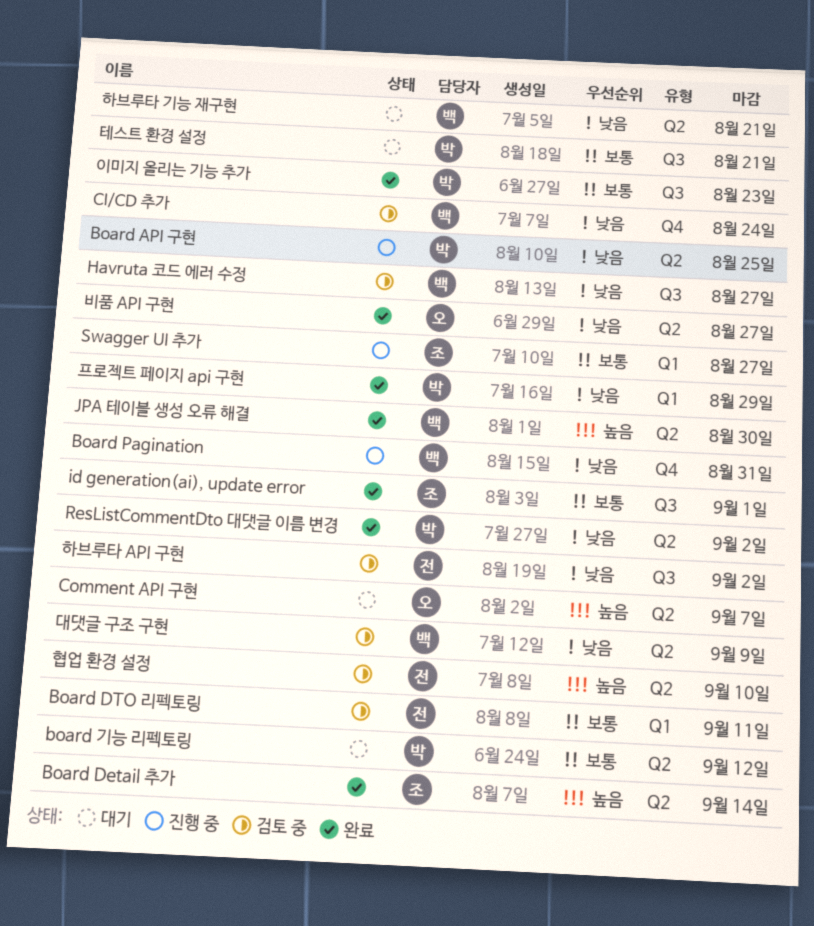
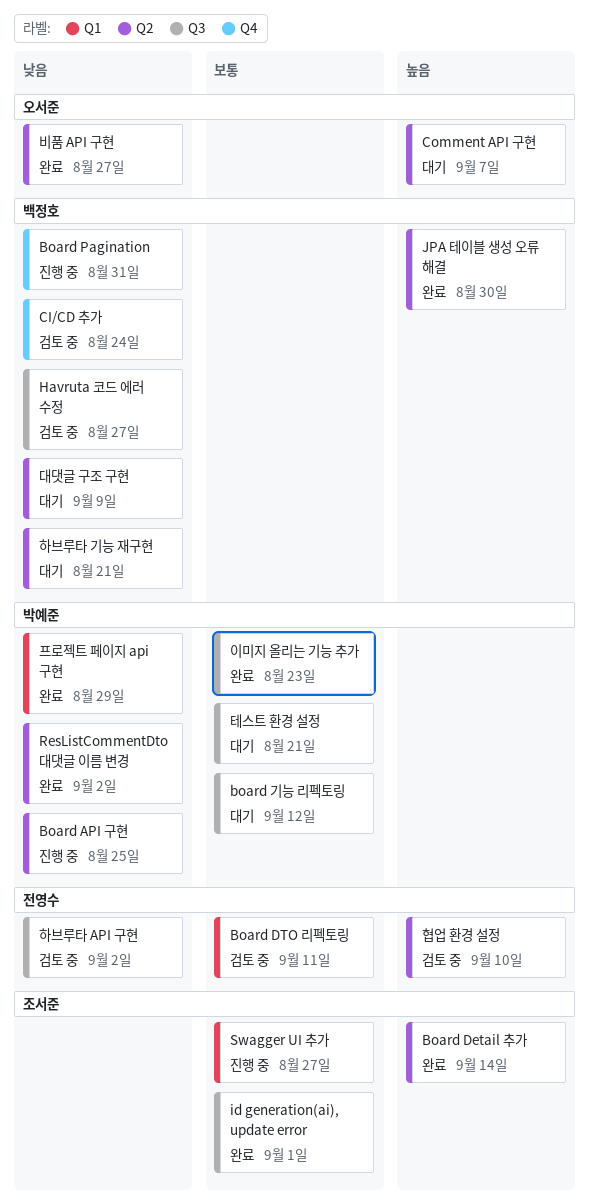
board 기능 리펙토링, label: Q2 -> Q3
대댓글 구조 구현, status: 검토 중 -> 대기

